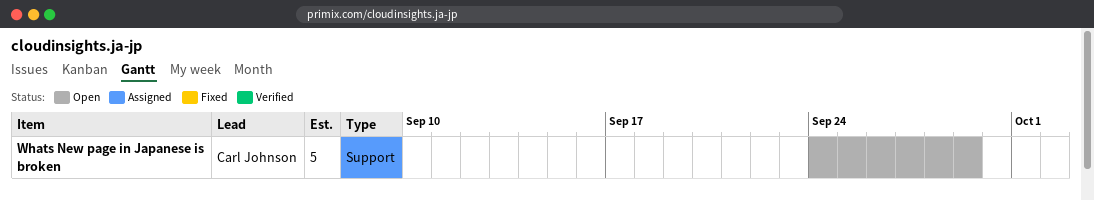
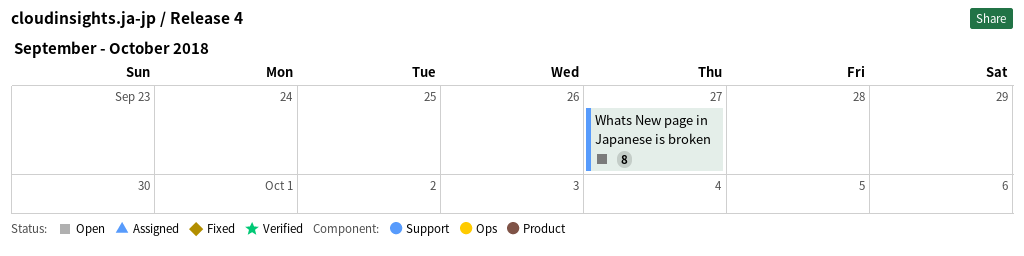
Whats New page in Japanese is broken, estimate: 5 -> 8
Whats New page in Japanese is broken, due: Sep 29 -> Sep 27

